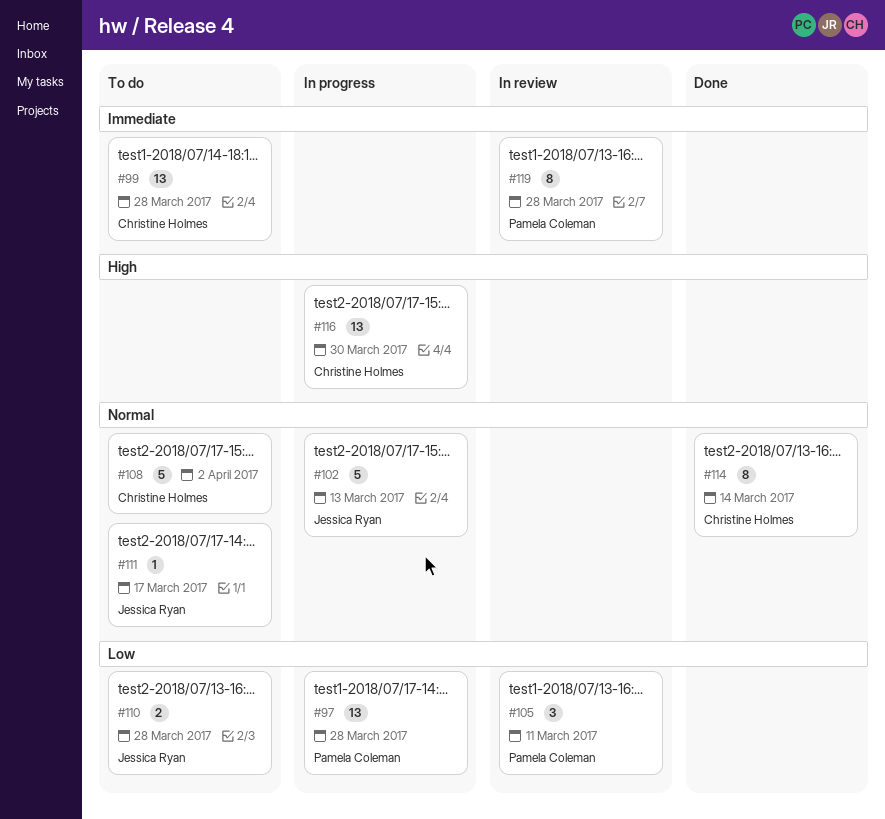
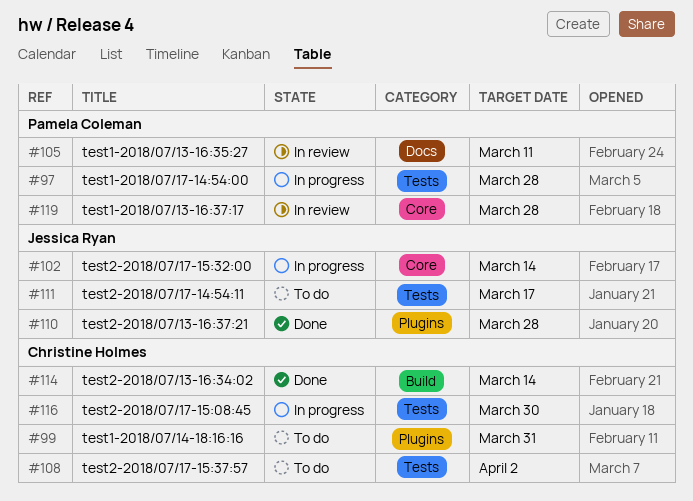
#99, due: Mar 28 -> Mar 31
#102, due: Mar 13 -> Mar 14
#110, status: To do -> Done

